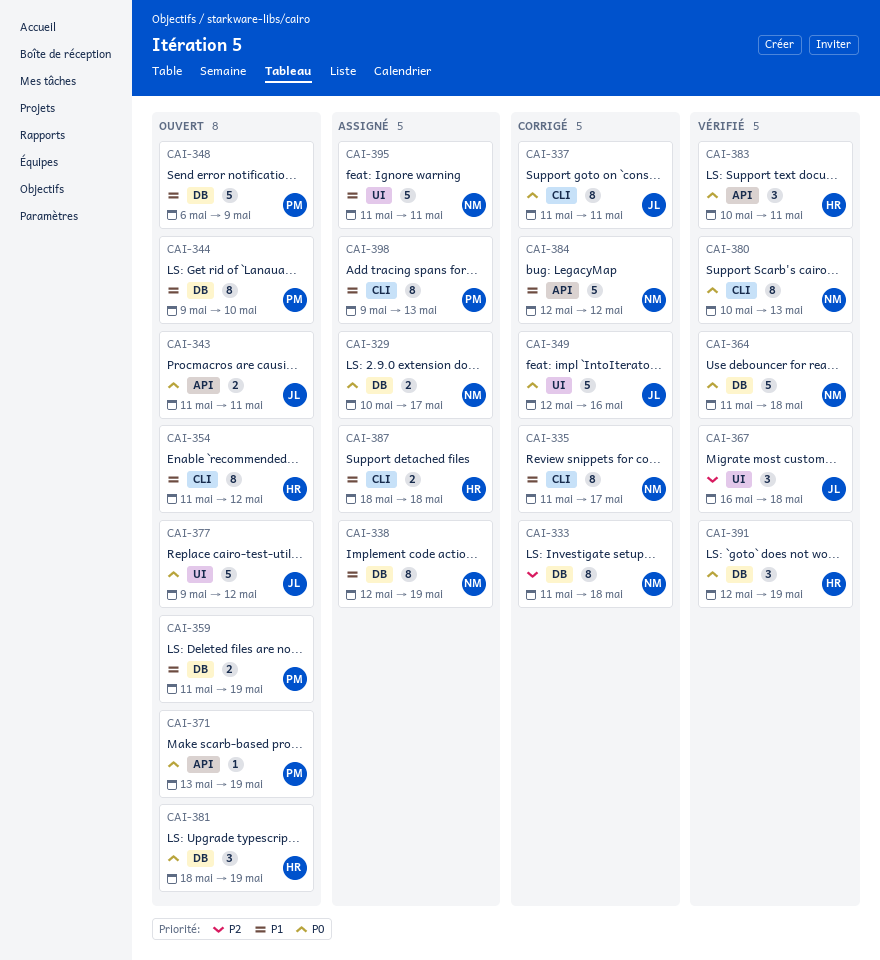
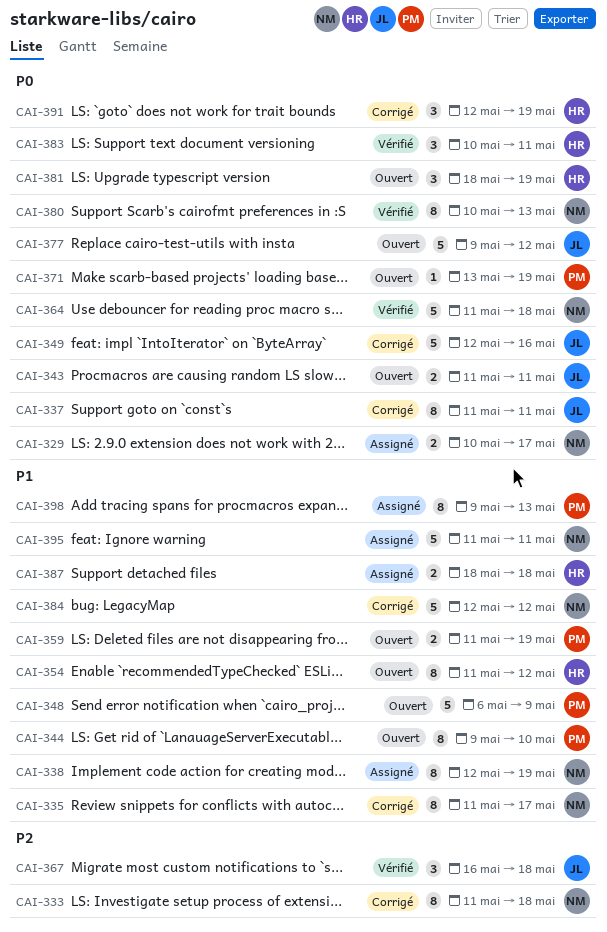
CAI-391, status: Vérifié -> Corrigé

